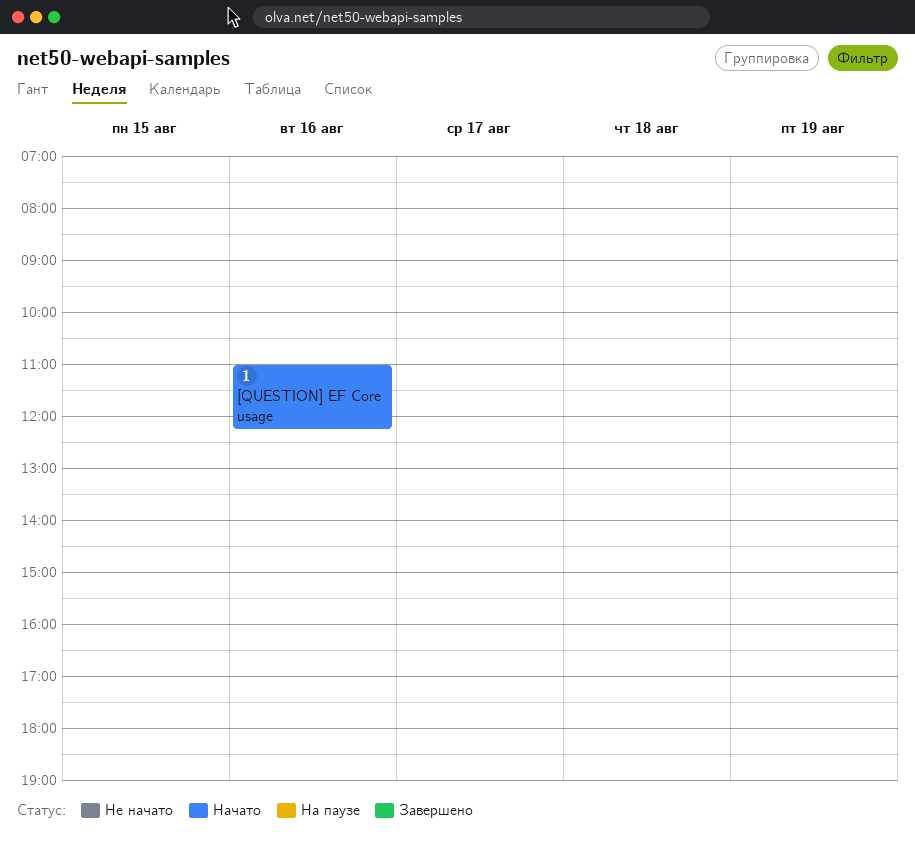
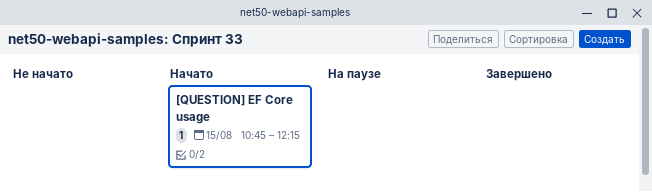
[QUESTION] EF Core usage, day: Aug 16 -> Aug 15
[QUESTION] EF Core usage, begins: 11:00 -> 10:45

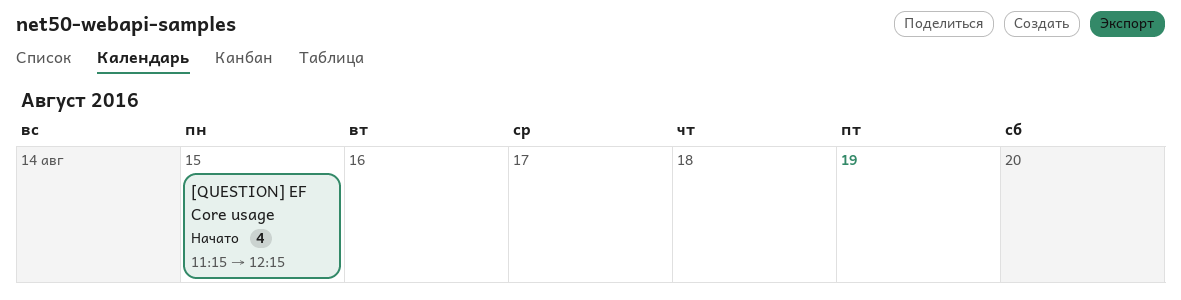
[QUESTION] EF Core usage, estimate: 1 -> 4
[QUESTION] EF Core usage, begins: 10:45 -> 11:15

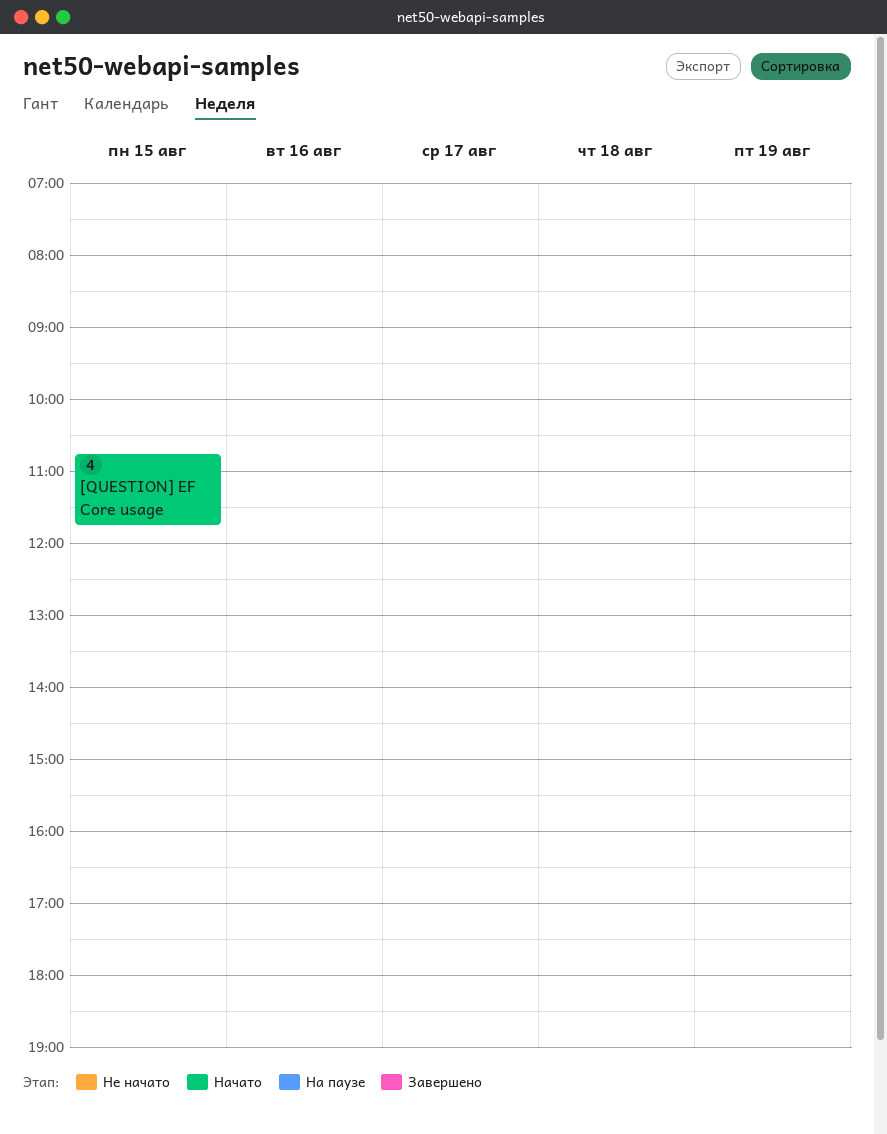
[QUESTION] EF Core usage, begins: 11:15 -> 10:45
[QUESTION] EF Core usage, ends: 12:15 -> 11:45

